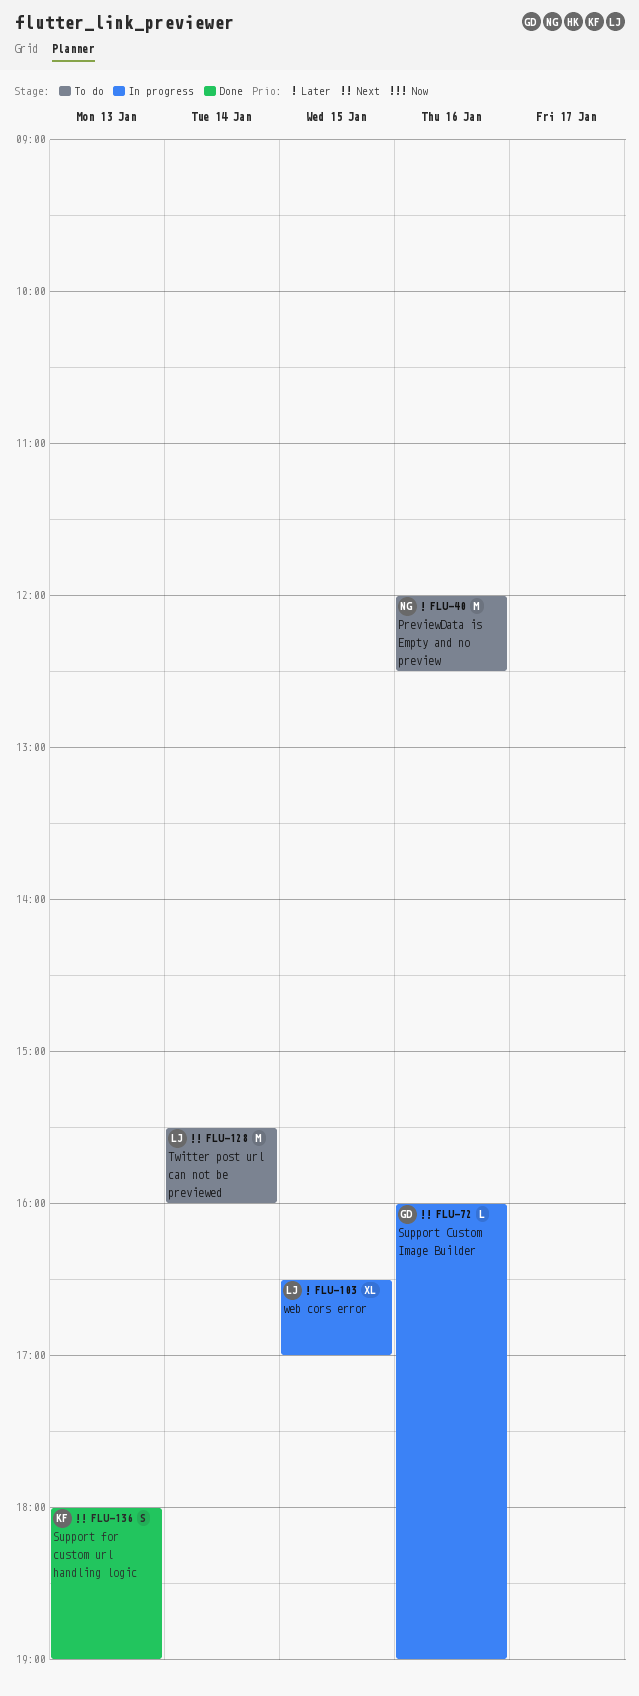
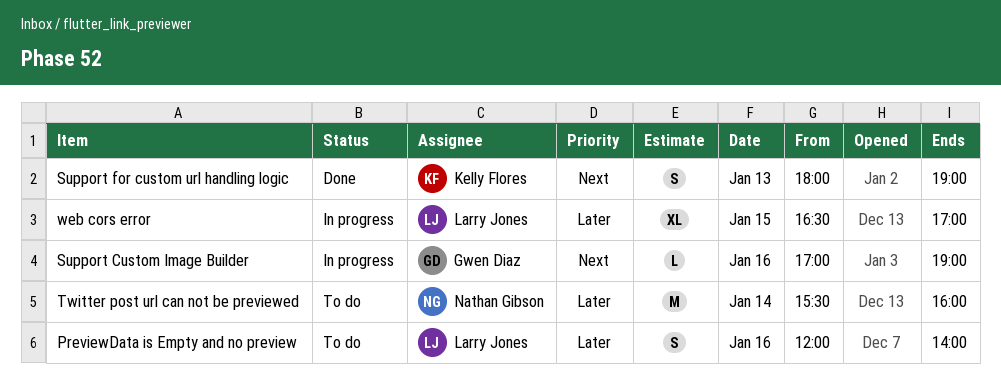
PreviewData is Empty and no preview, owner: Nathan Gibson -> Larry Jones
PreviewData is Empty and no preview, estimate: M -> S
PreviewData is Empty and no preview, ends: 12:30 -> 14:00
Support Custom Image Builder, begins: 16:00 -> 17:00
Twitter post url can not be previewed, owner: Larry Jones -> Nathan Gibson
Twitter post url can not be previewed, priority: Next -> Later

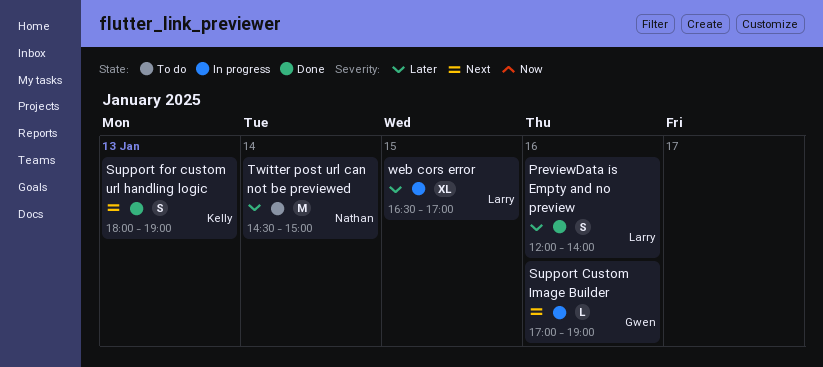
PreviewData is Empty and no preview, status: To do -> Done
Twitter post url can not be previewed, begins: 15:30 -> 14:30
Twitter post url can not be previewed, ends: 16:00 -> 15:00

